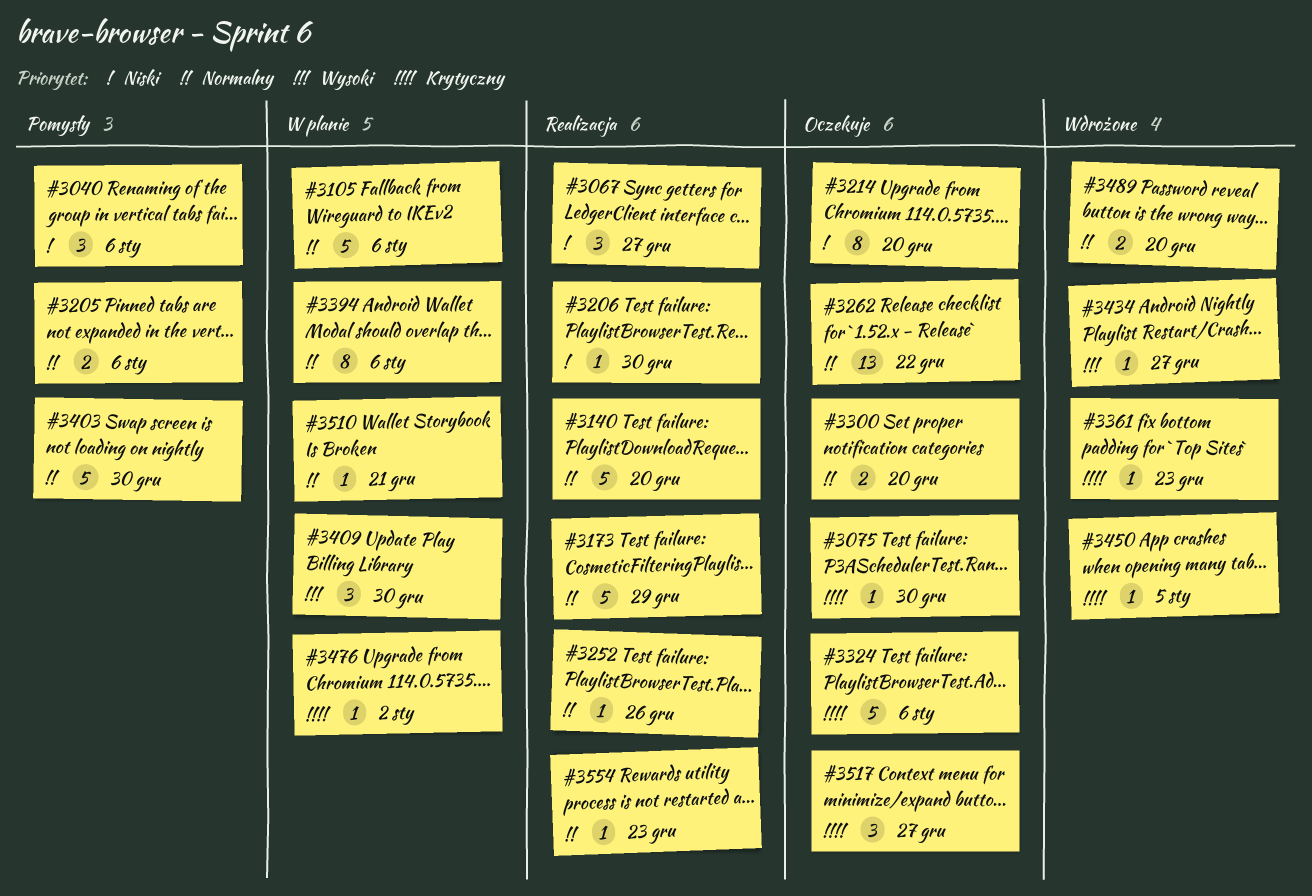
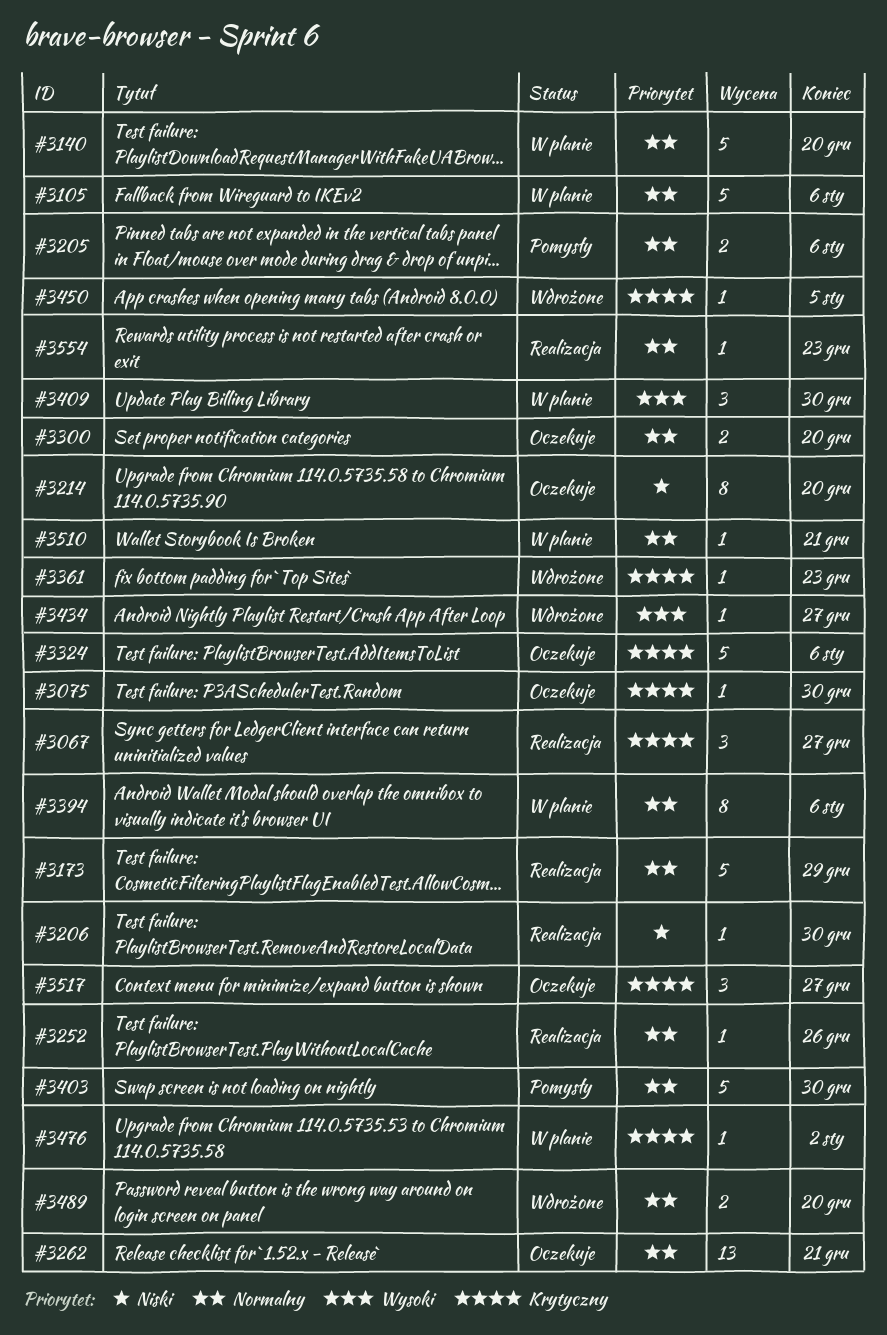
#3040: present -> none
#3067, priority: Niski -> Krytyczny
#3140, status: Realizacja -> W planie
#3262, due: Dec 22 -> Dec 21

